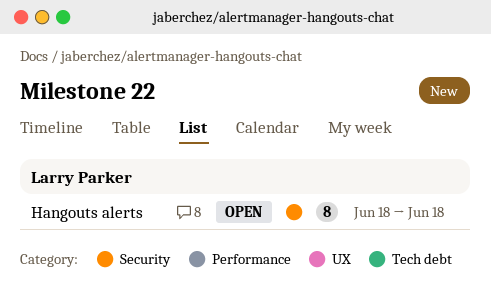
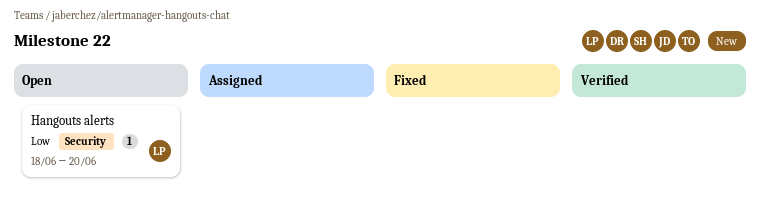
Hangouts alerts, estimate: 8 -> 1
Hangouts alerts, due: Jun 18 -> Jun 20

